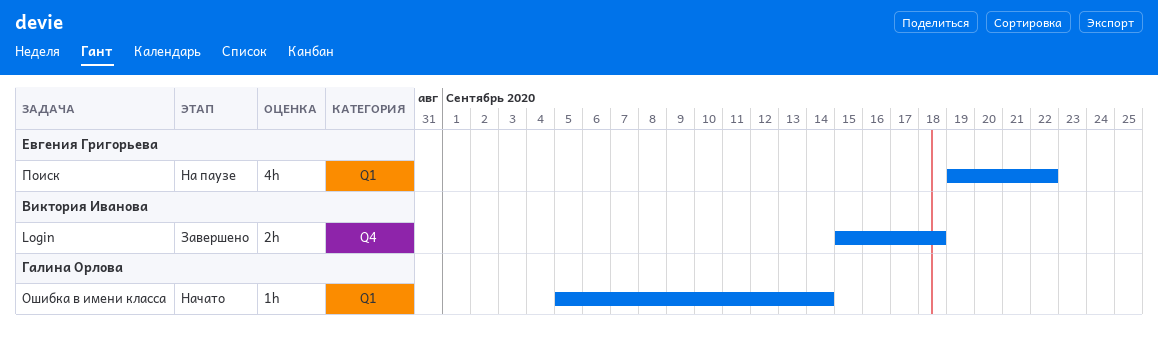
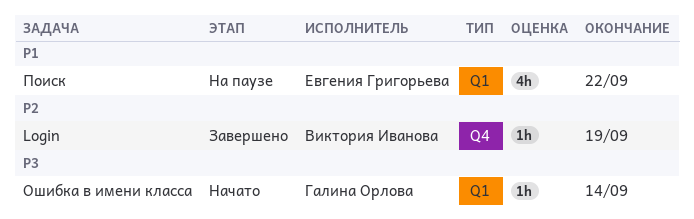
Login, estimate: 2h -> 1h
Login, due: Sep 18 -> Sep 19

